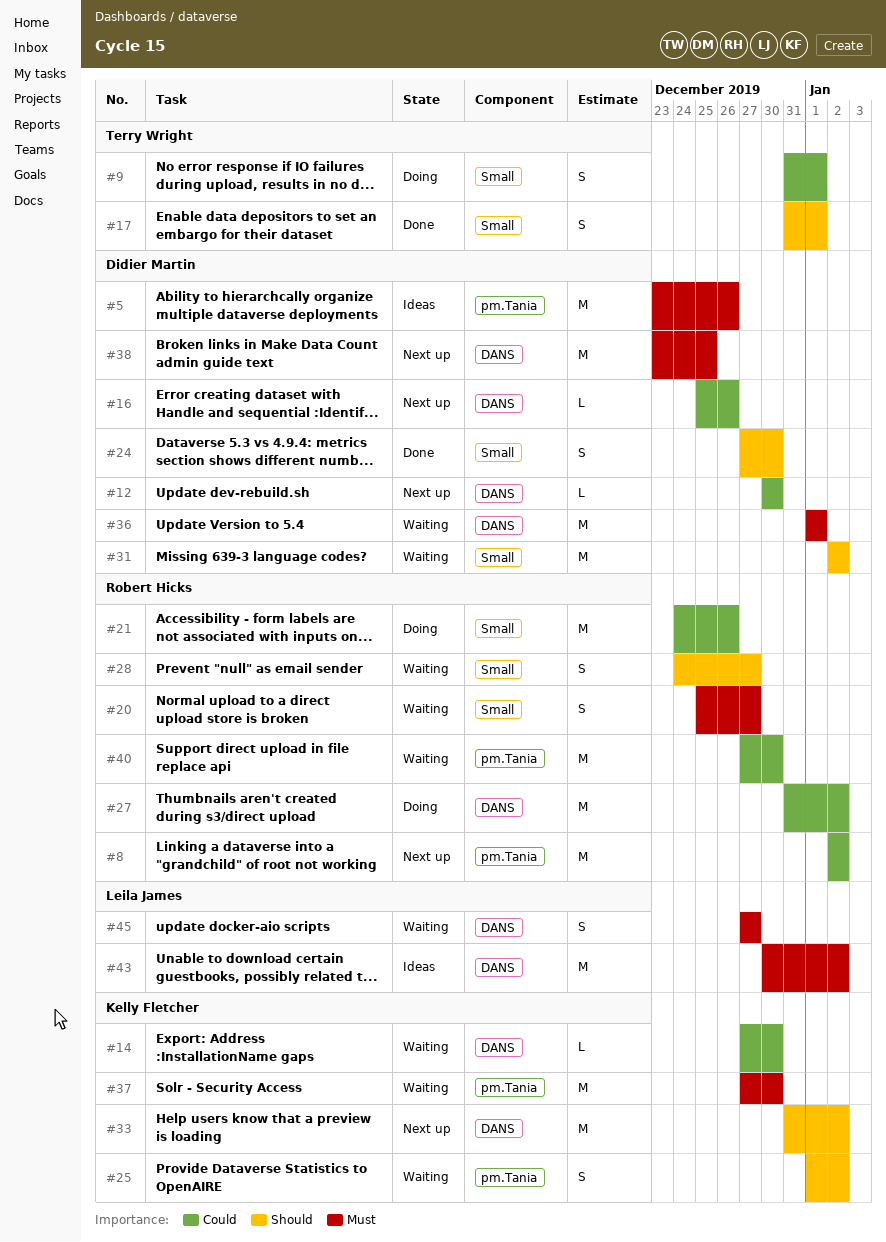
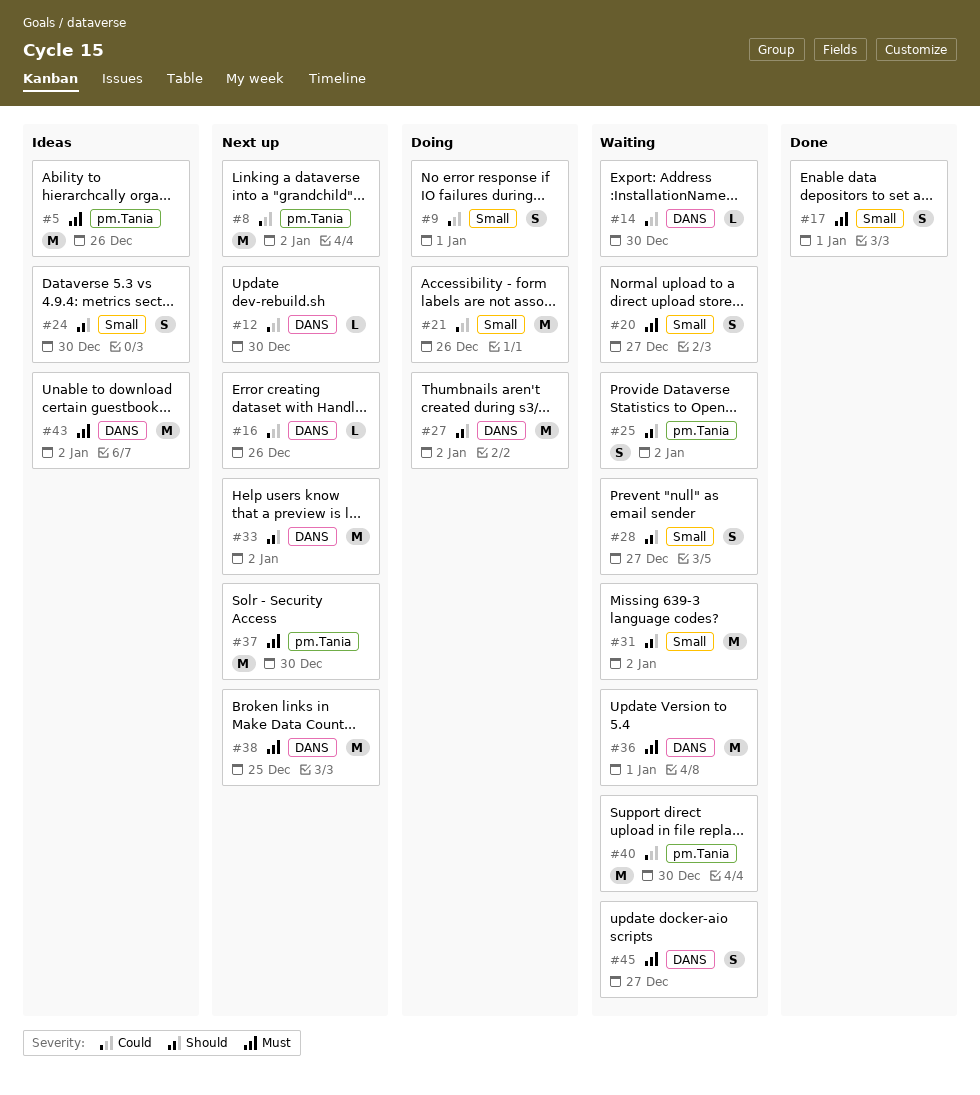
#17, priority: Should -> Must
#24, status: Done -> Ideas
#27, priority: Could -> Should
#37, status: Waiting -> Next up

